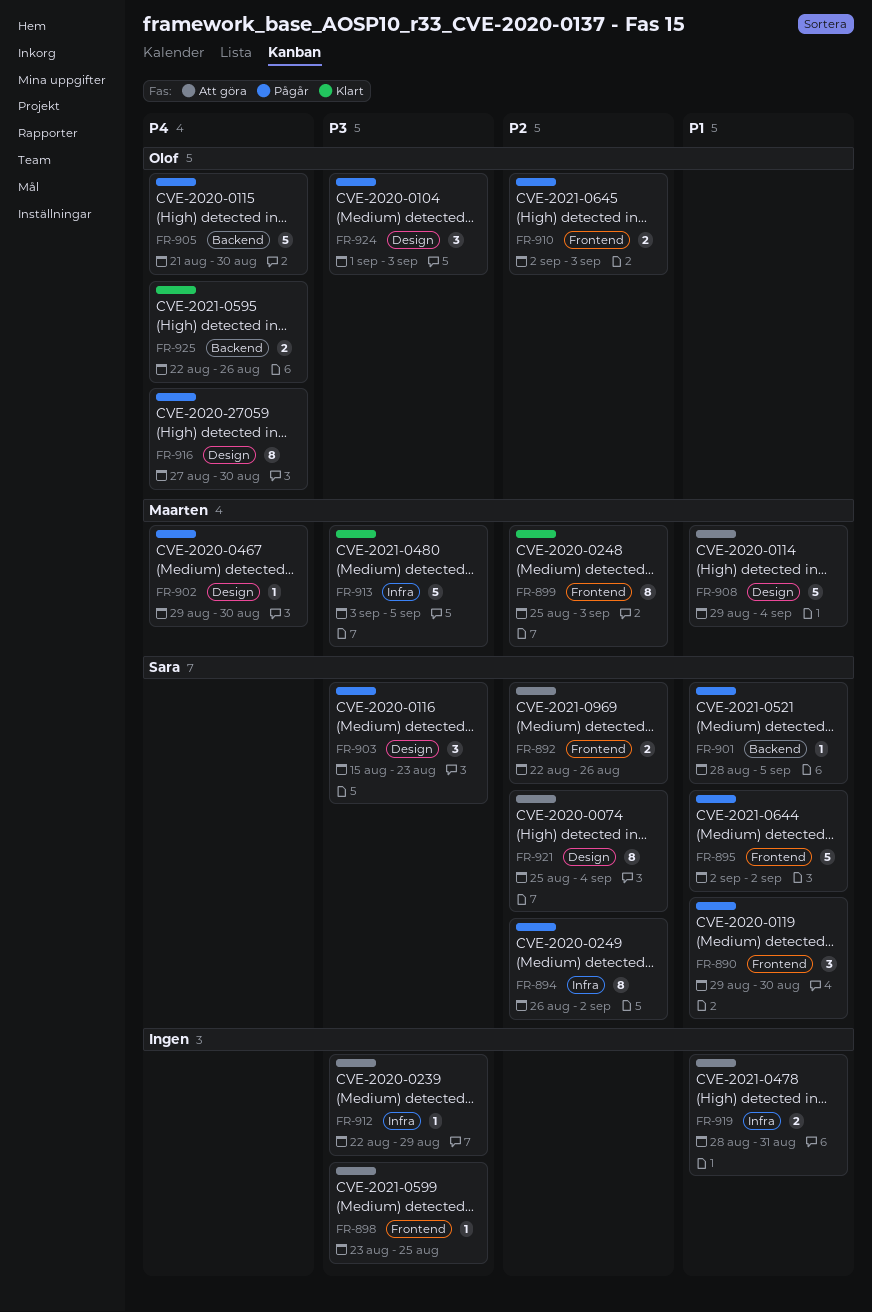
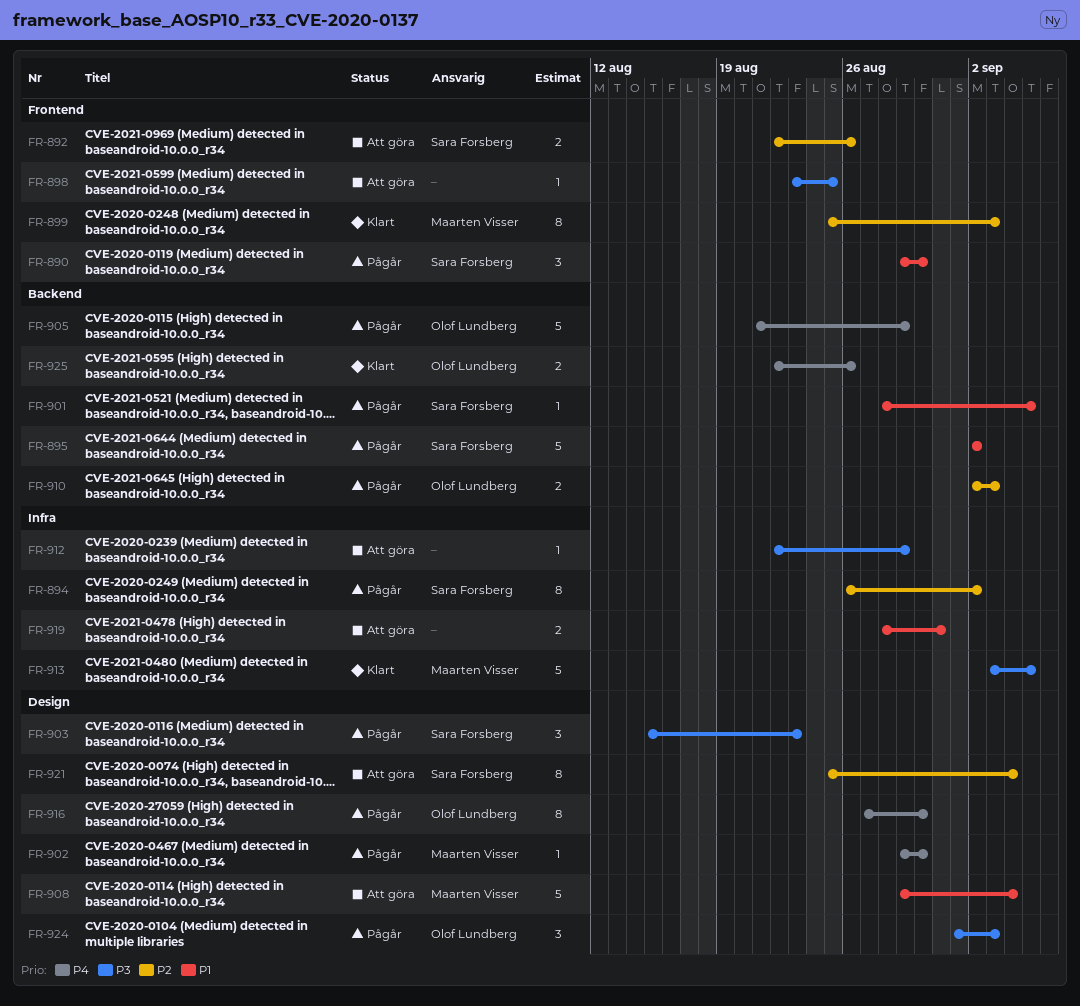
FR-895, label: Frontend -> Backend
FR-905, due: Aug 30 -> Aug 29
FR-910, label: Frontend -> Backend

